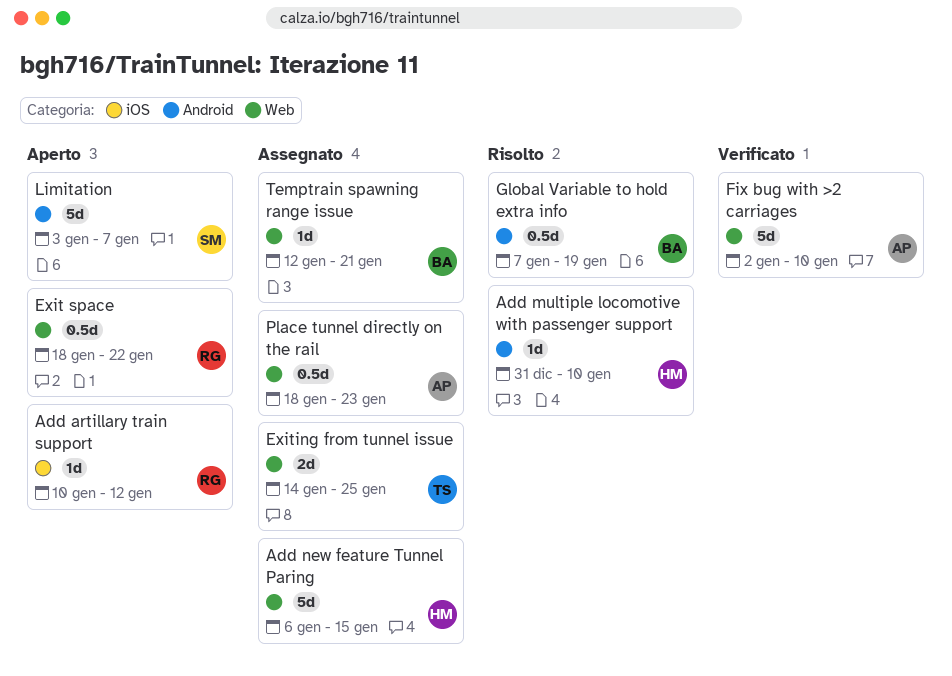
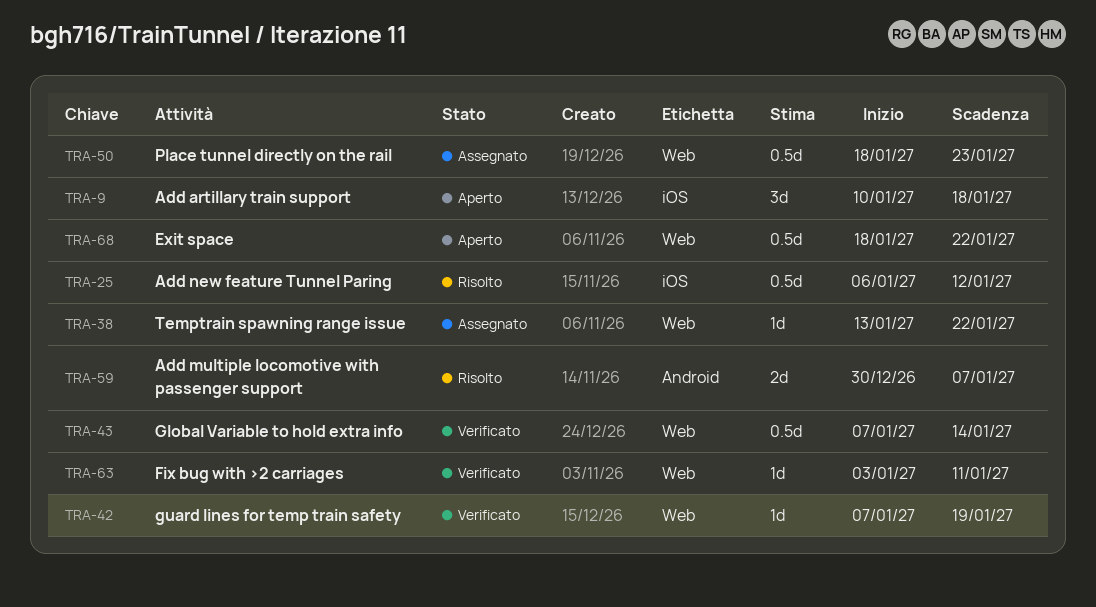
Add artillary train support, estimate: 1d -> 3d
Add artillary train support, due: Jan 12 -> Jan 18
Add multiple locomotive with passenger support, estimate: 1d -> 2d
Add multiple locomotive with passenger support, start: Dec 31 -> Dec 30
Add multiple locomotive with passenger support, due: Jan 10 -> Jan 7
Add new feature Tunnel Paring, status: Assegnato -> Risolto
Add new feature Tunnel Paring, label: Web -> iOS
Add new feature Tunnel Paring, estimate: 5d -> 0.5d
Add new feature Tunnel Paring, due: Jan 15 -> Jan 12
Exiting from tunnel issue: present -> none
Fix bug with >2 carriages, estimate: 5d -> 1d
Fix bug with >2 carriages, start: Jan 2 -> Jan 3
Fix bug with >2 carriages, due: Jan 10 -> Jan 11
Global Variable to hold extra info, status: Risolto -> Verificato
Global Variable to hold extra info, label: Android -> Web
Global Variable to hold extra info, due: Jan 19 -> Jan 14
guard lines for temp train safety: none -> present
Limitation: present -> none
Temptrain spawning range issue, start: Jan 12 -> Jan 13
Temptrain spawning range issue, due: Jan 21 -> Jan 22

